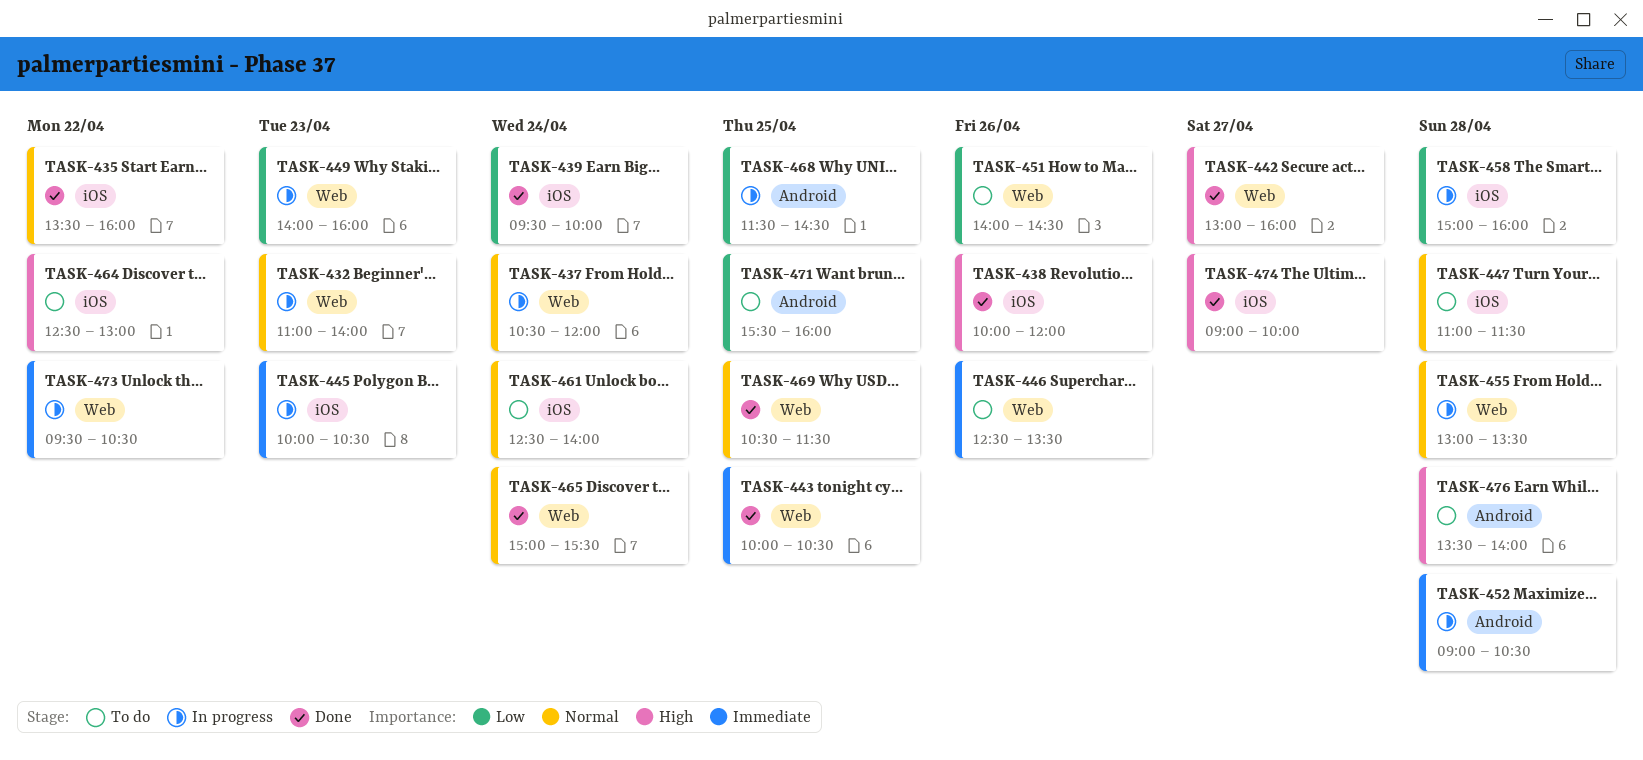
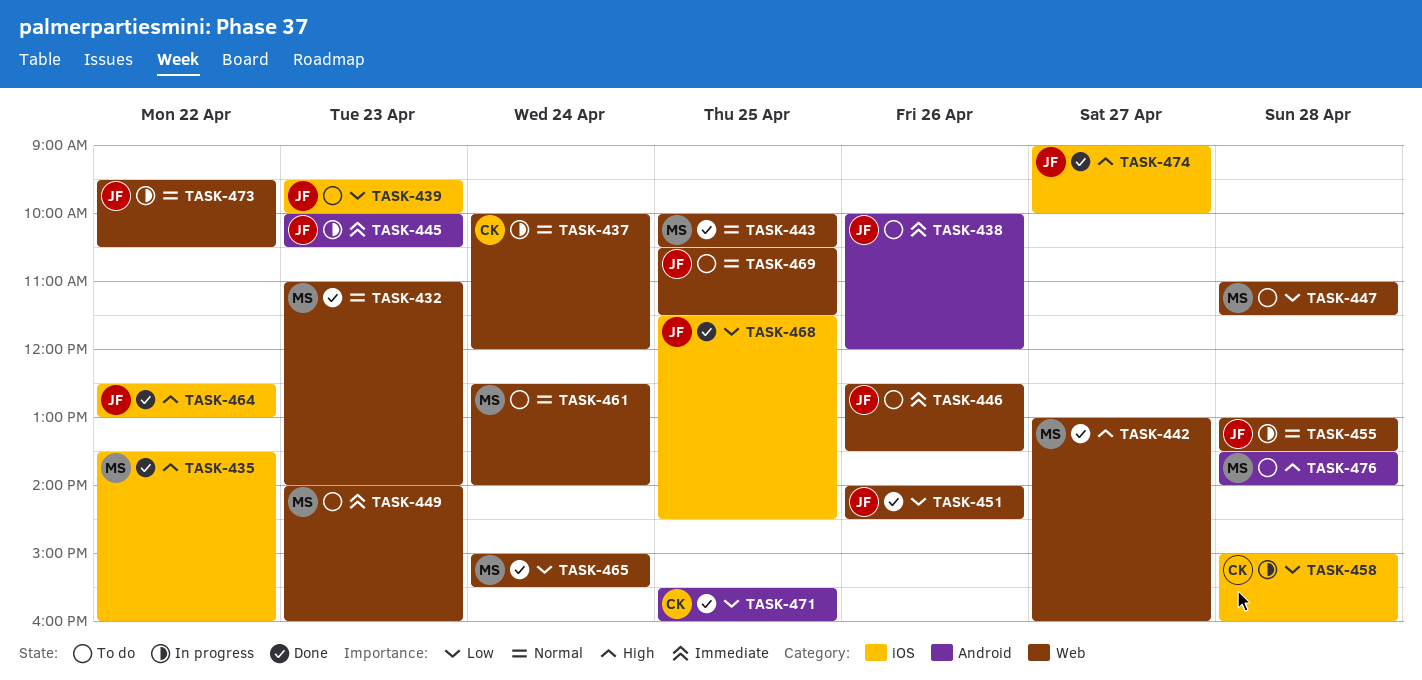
TASK-432, status: In progress -> Done
TASK-435, priority: Normal -> High
TASK-437, begins: 10:30 -> 10:00
TASK-438, status: Done -> To do
TASK-438, priority: High -> Immediate
TASK-438, label: iOS -> Android
TASK-439, status: Done -> To do
TASK-439, day: Apr 24 -> Apr 23
TASK-443, priority: Immediate -> Normal
TASK-445, label: iOS -> Android
TASK-447, priority: Normal -> Low
TASK-447, label: iOS -> Web
TASK-449, status: In progress -> To do
TASK-449, priority: Low -> Immediate
TASK-451, status: To do -> Done
TASK-452: present -> none
TASK-461, label: iOS -> Web
TASK-464, status: To do -> Done
TASK-465, priority: Normal -> Low
TASK-468, status: In progress -> Done
TASK-468, label: Android -> iOS
TASK-469, status: Done -> To do
TASK-471, status: To do -> Done
TASK-473, priority: Immediate -> Normal

